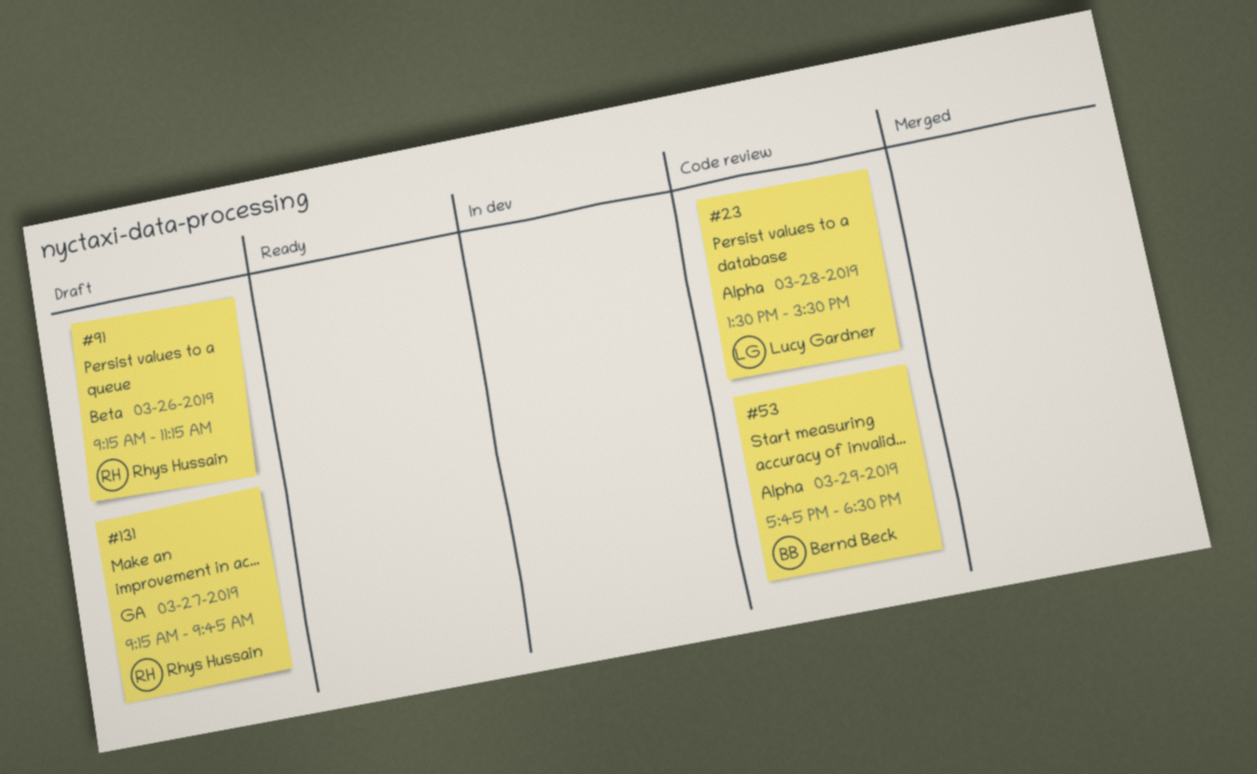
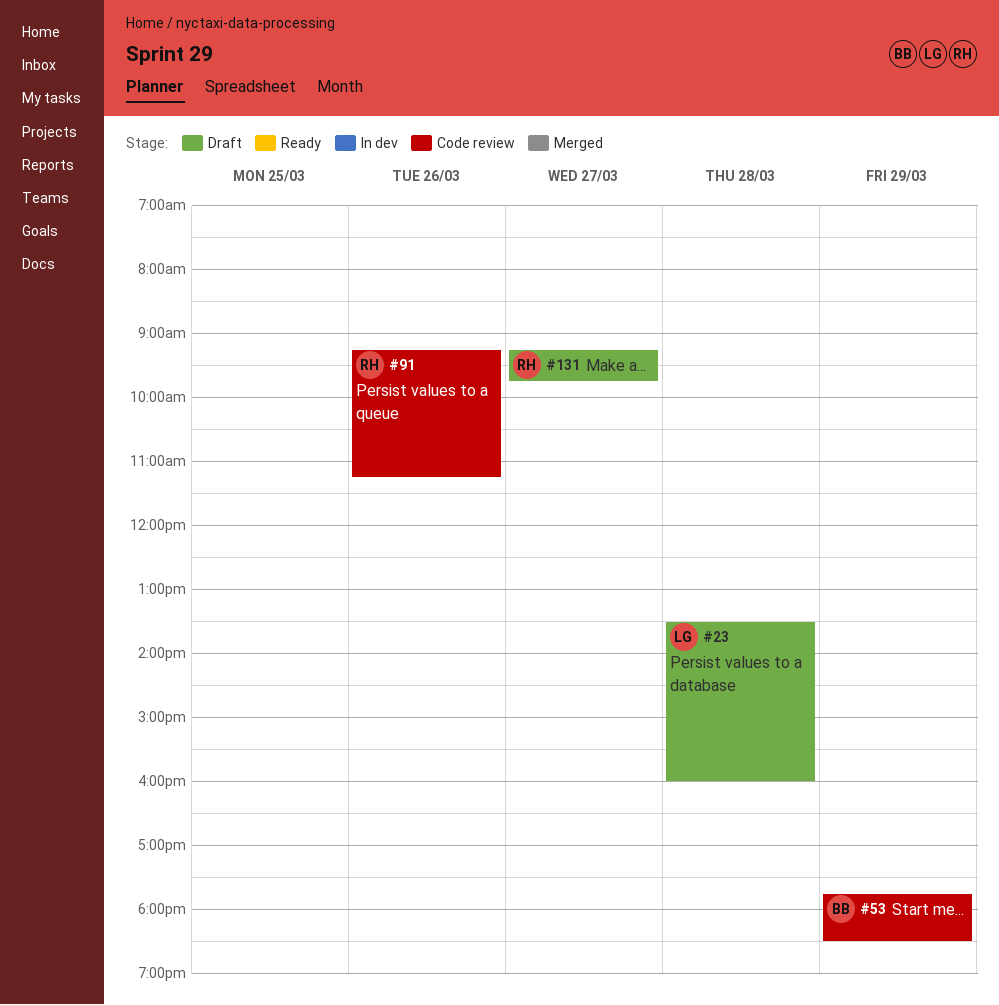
#23, status: Code review -> Draft
#23, ends: 15:30 -> 16:00
#91, status: Draft -> Code review

